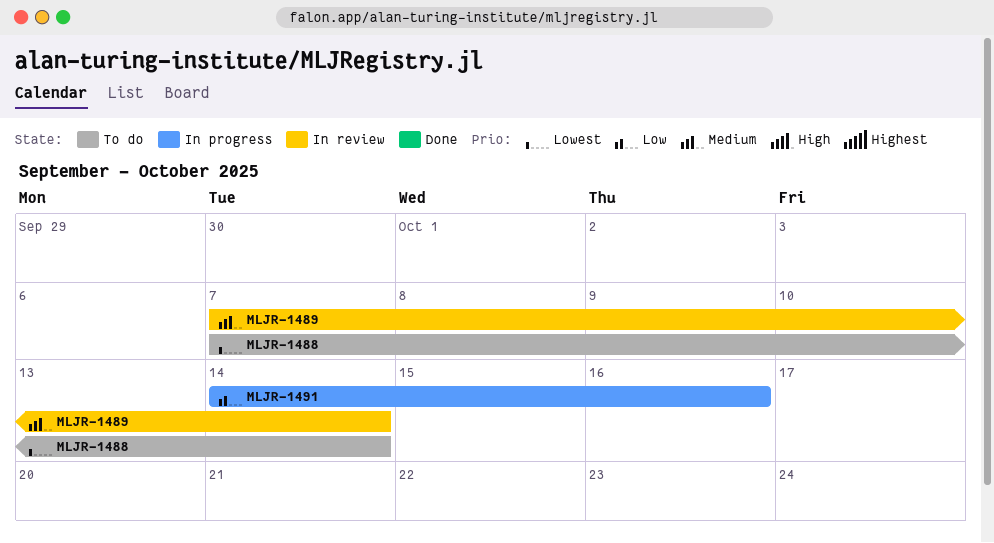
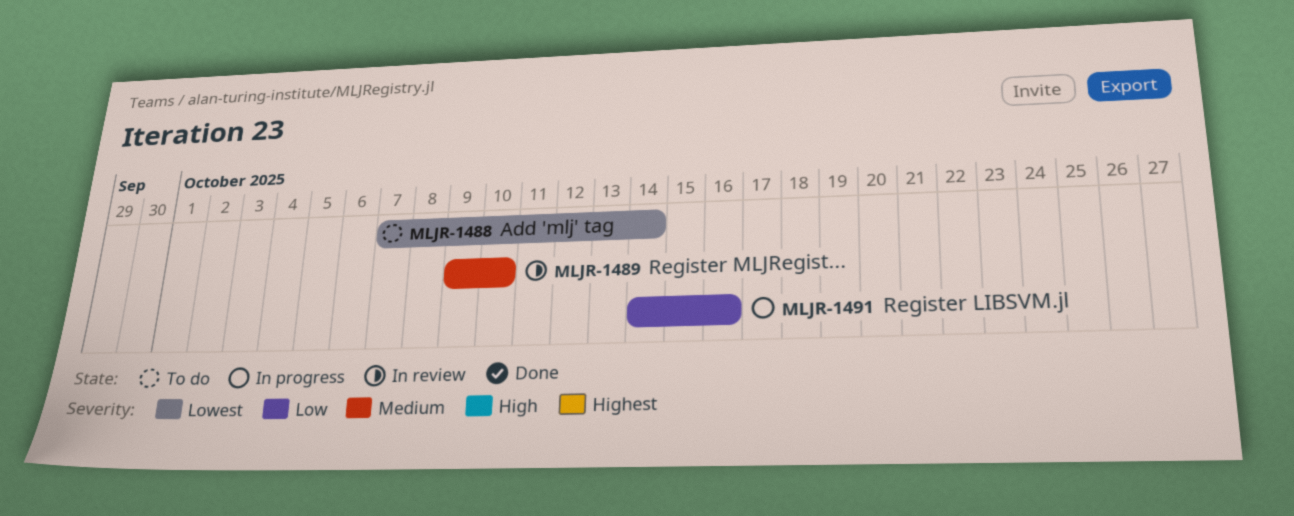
MLJR-1489, start: Oct 7 -> Oct 9
MLJR-1489, due: Oct 14 -> Oct 10

